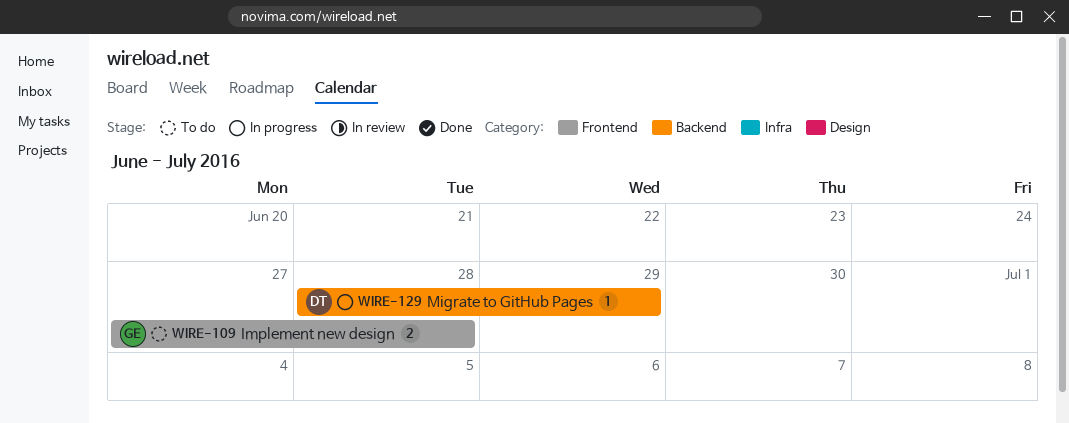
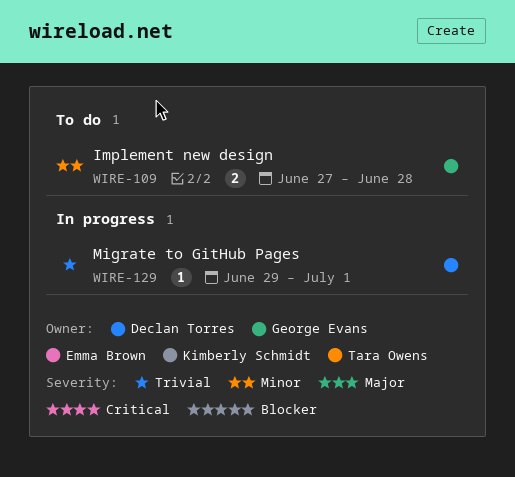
WIRE-129, start: Jun 28 -> Jun 29
WIRE-129, due: Jun 29 -> Jul 1

